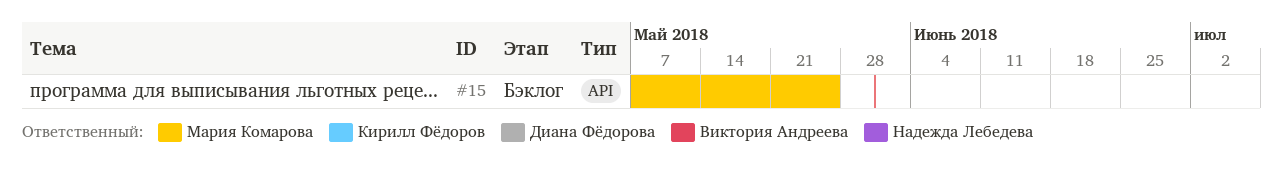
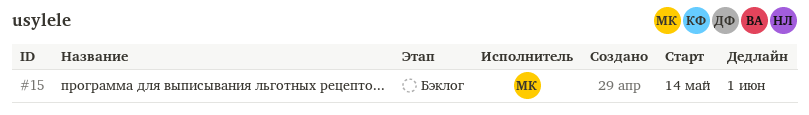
#15, start: May 7 -> May 14
#15, due: May 25 -> Jun 1

